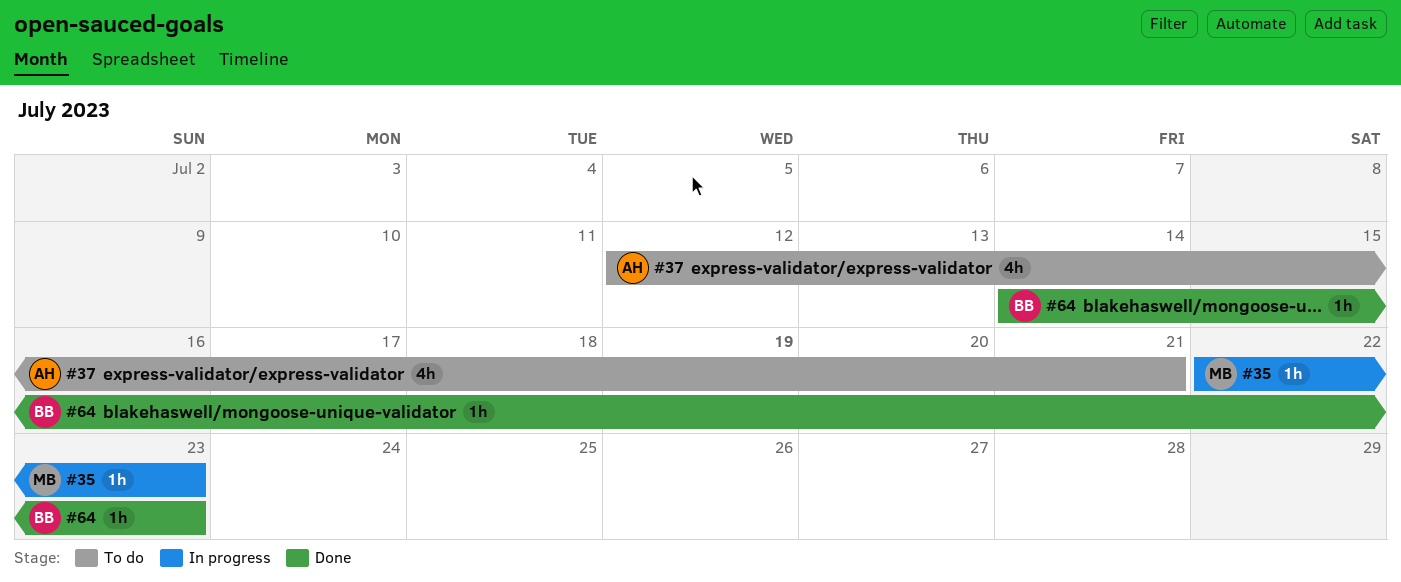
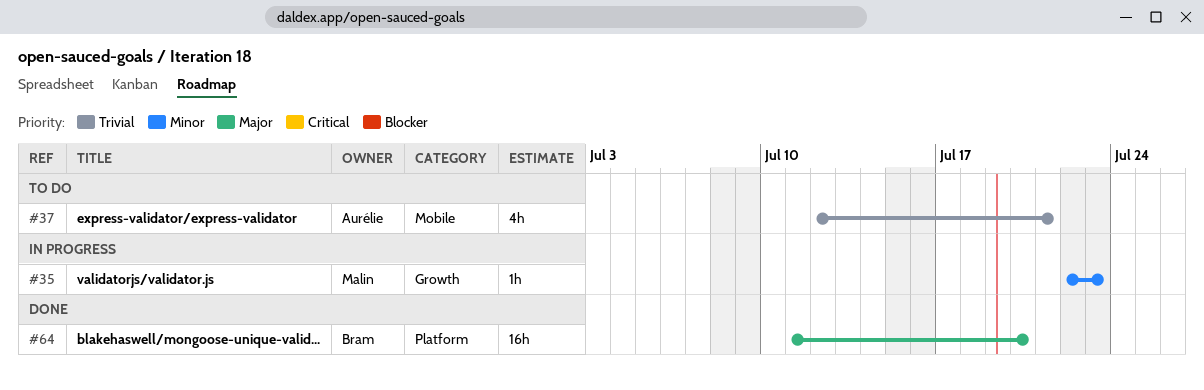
#64, estimate: 1h -> 16h
#64, start: Jul 14 -> Jul 11
#64, due: Jul 23 -> Jul 20

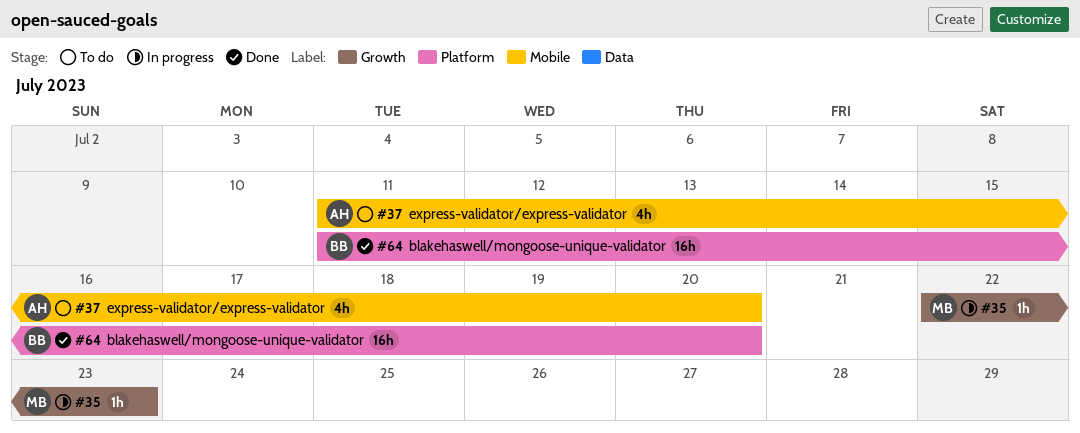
#37, start: Jul 12 -> Jul 11
#37, due: Jul 21 -> Jul 20

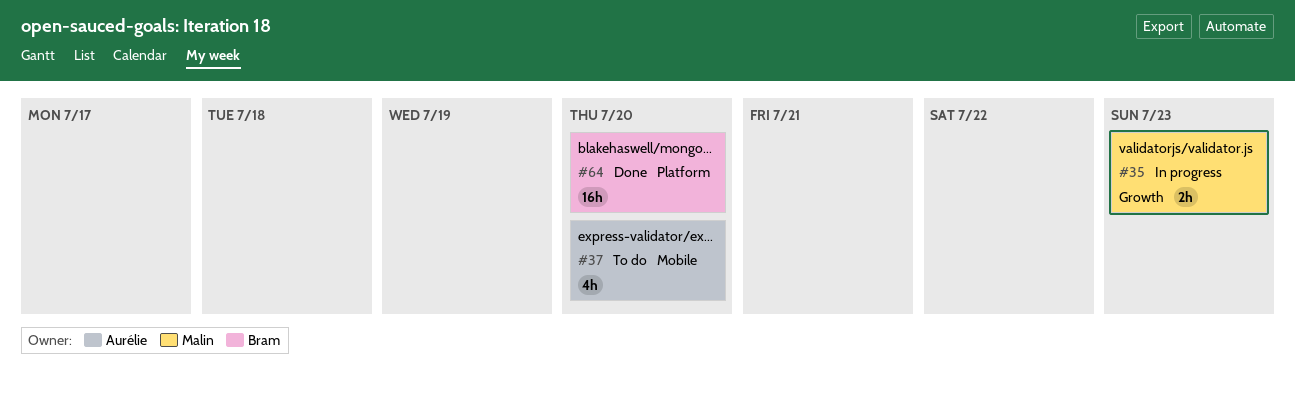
#35, estimate: 1h -> 2h

